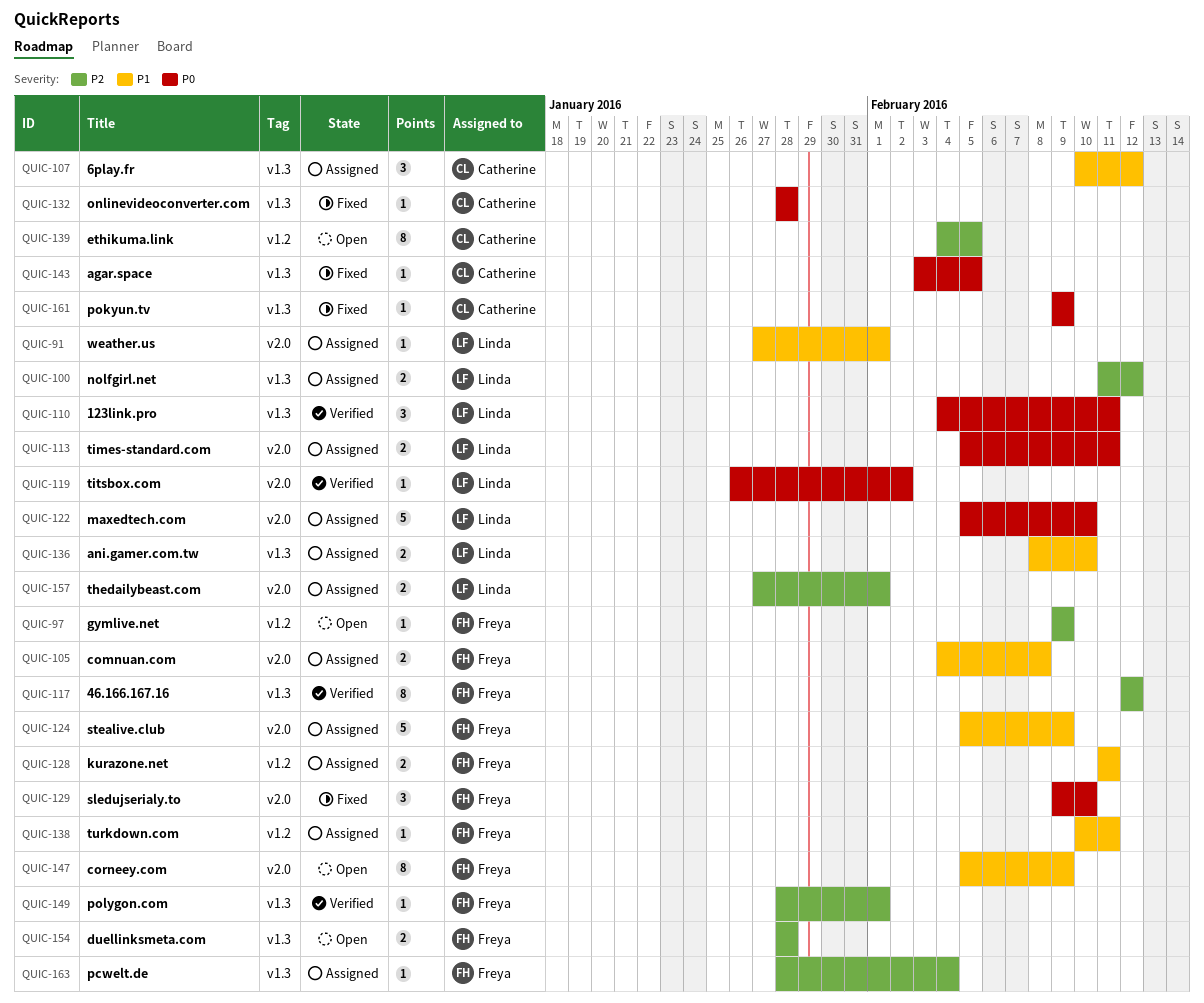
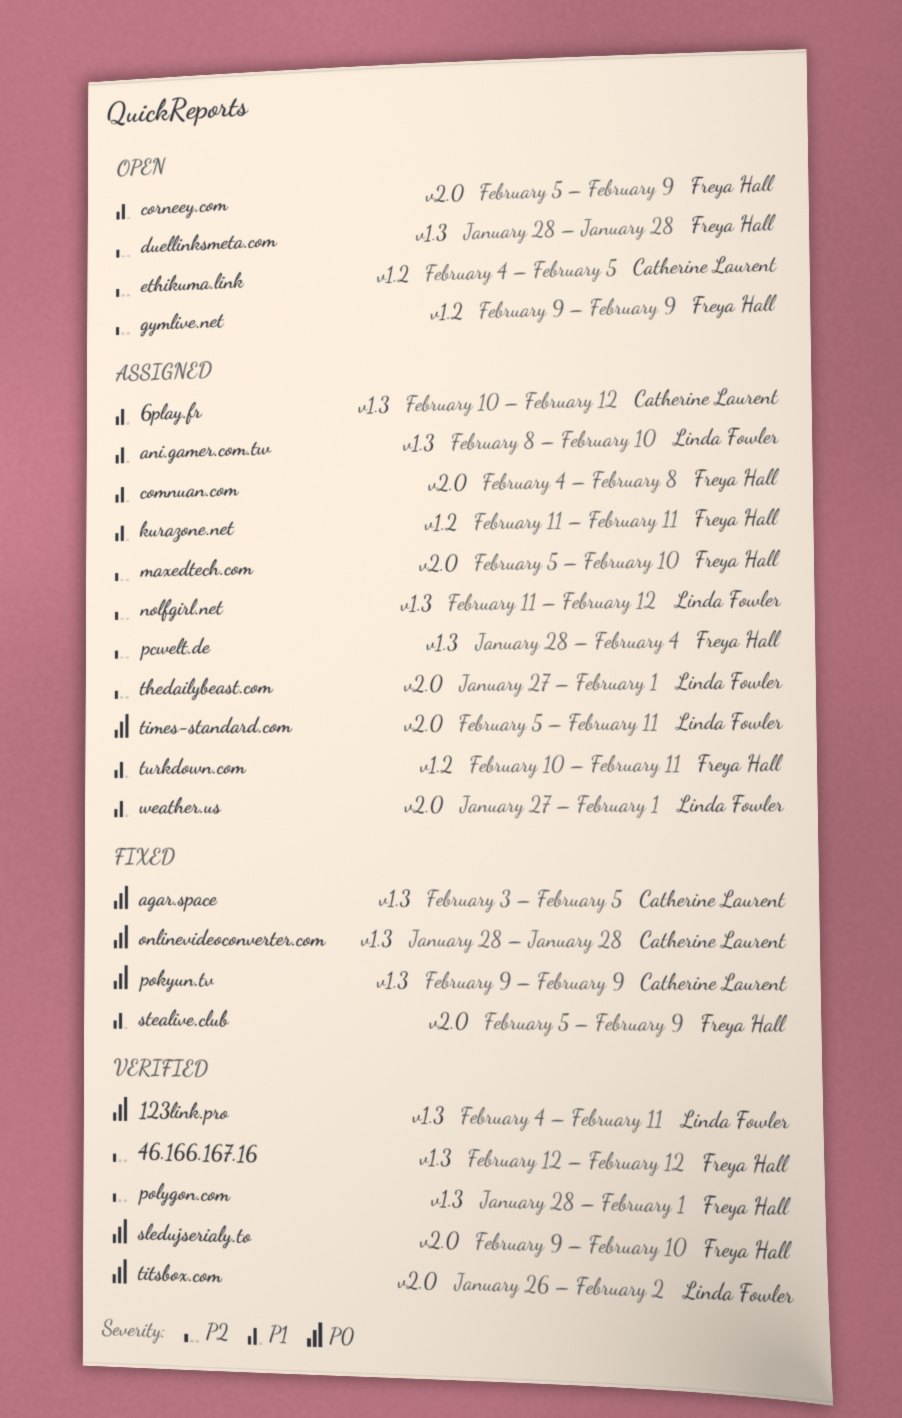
maxedtech.com, owner: Linda Fowler -> Freya Hall
maxedtech.com, priority: P0 -> P2
sledujserialy.to, status: Fixed -> Verified
stealive.club, status: Assigned -> Fixed

